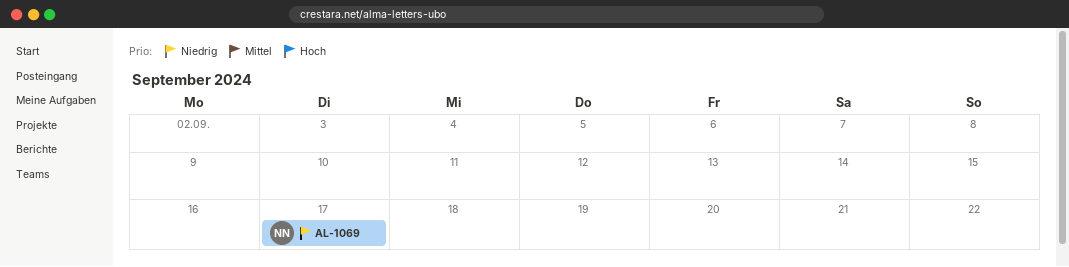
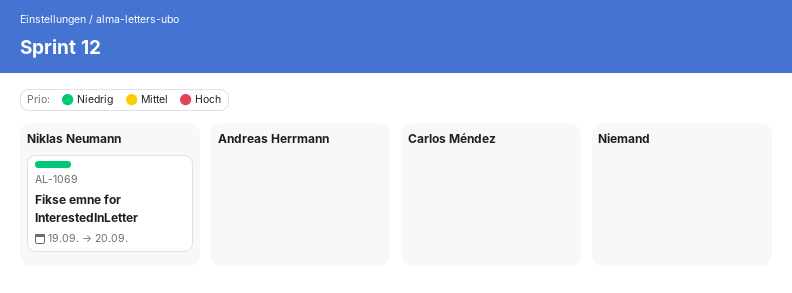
AL-1069, start: Sep 17 -> Sep 19
AL-1069, due: Sep 17 -> Sep 20

